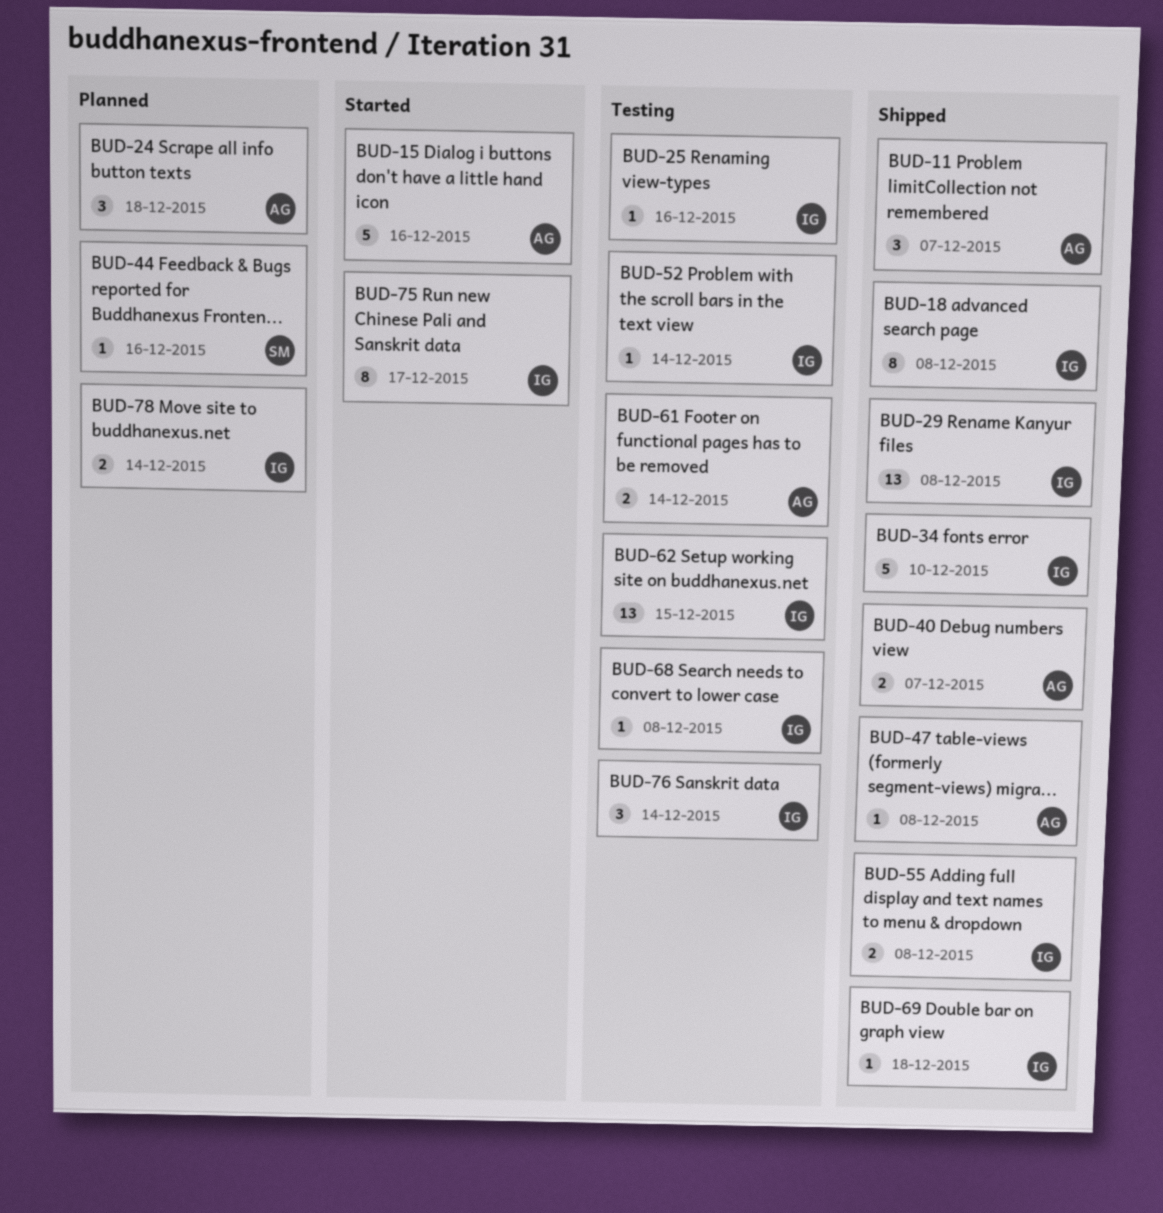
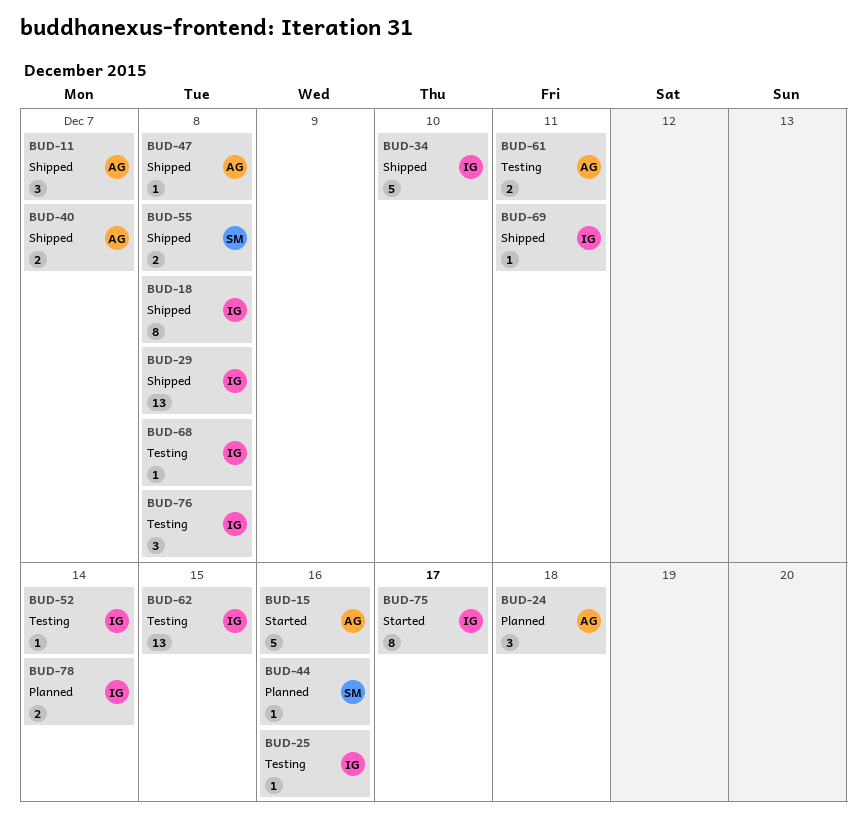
BUD-55, owner: IG -> SM
BUD-61, due: Dec 14 -> Dec 11
BUD-69, due: Dec 18 -> Dec 11
BUD-76, due: Dec 14 -> Dec 8

